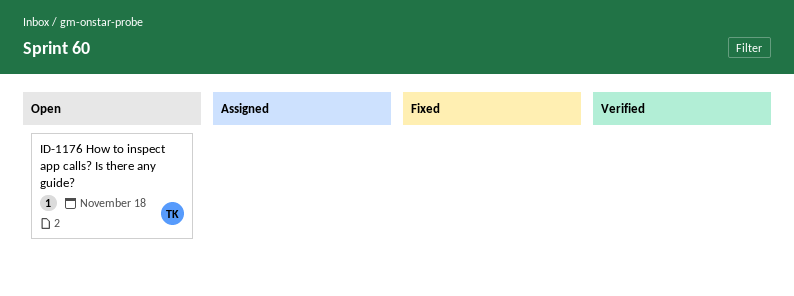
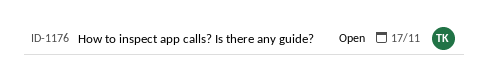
ID-1176, due: Nov 18 -> Nov 17

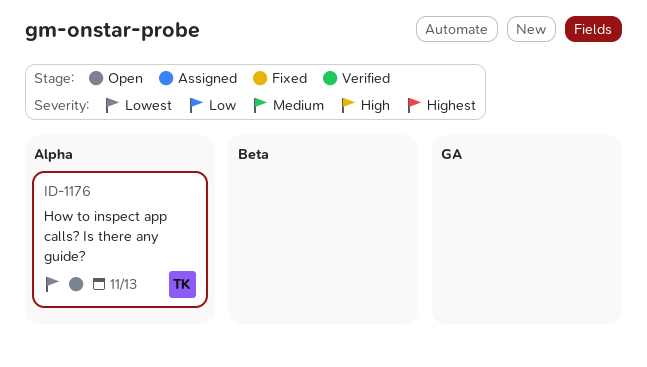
ID-1176, due: Nov 17 -> Nov 13

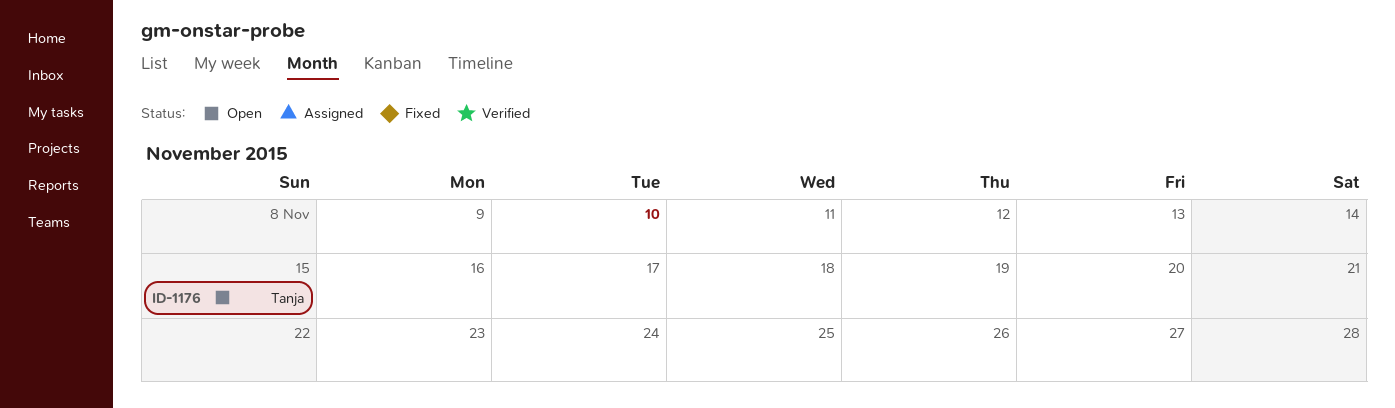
ID-1176, due: Nov 13 -> Nov 15

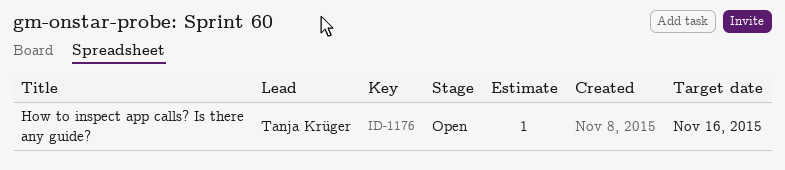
ID-1176, due: Nov 15 -> Nov 16

